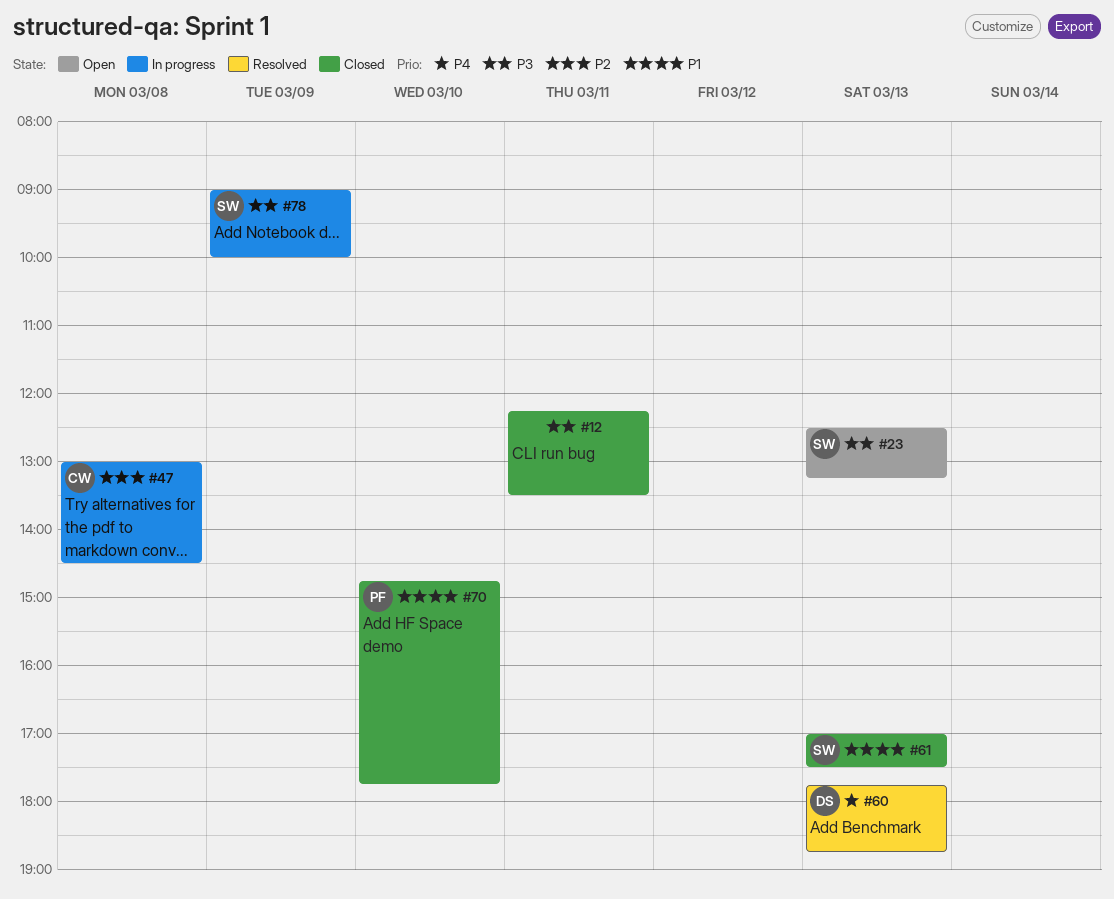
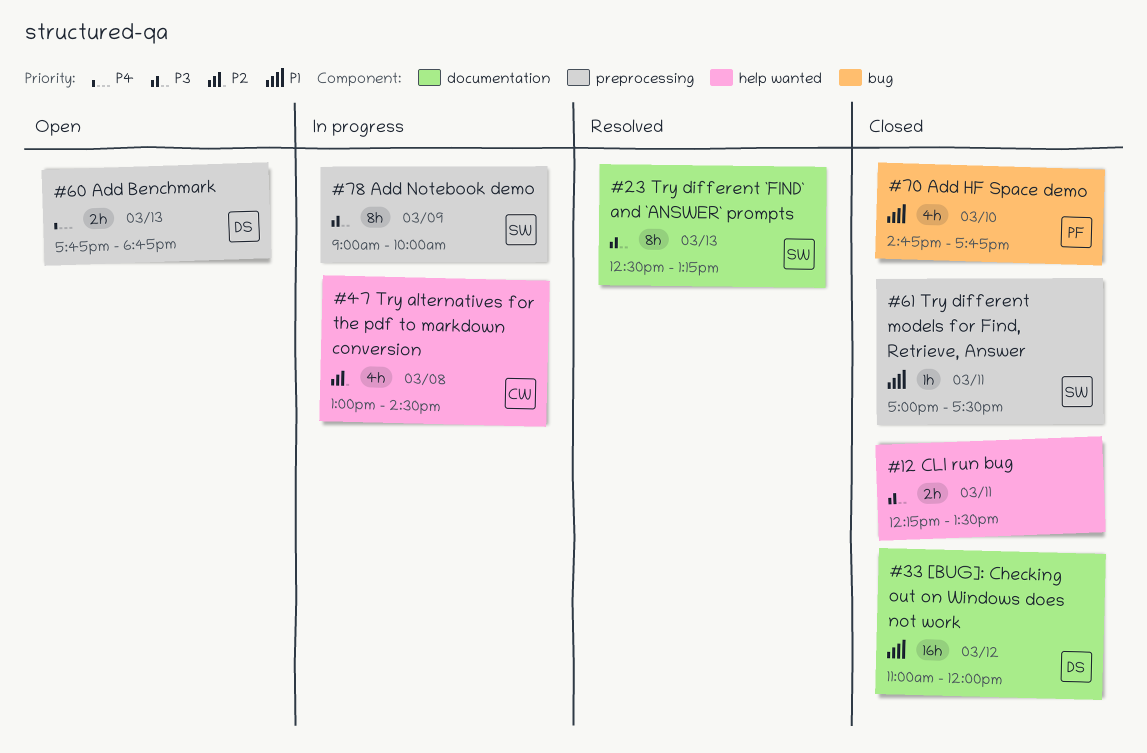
#23, status: Open -> Resolved
#33: none -> present
#60, status: Resolved -> Open
#61, day: Mar 13 -> Mar 11

